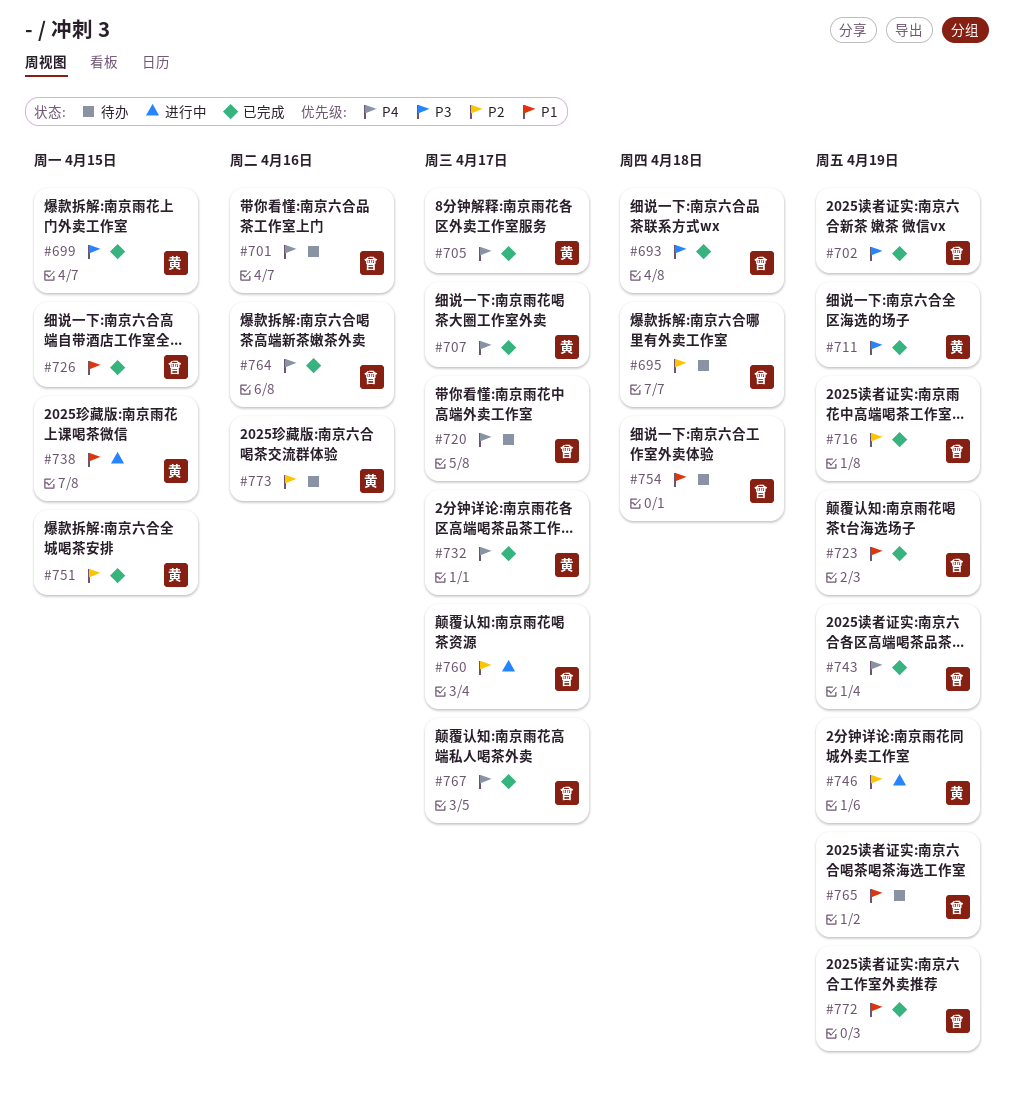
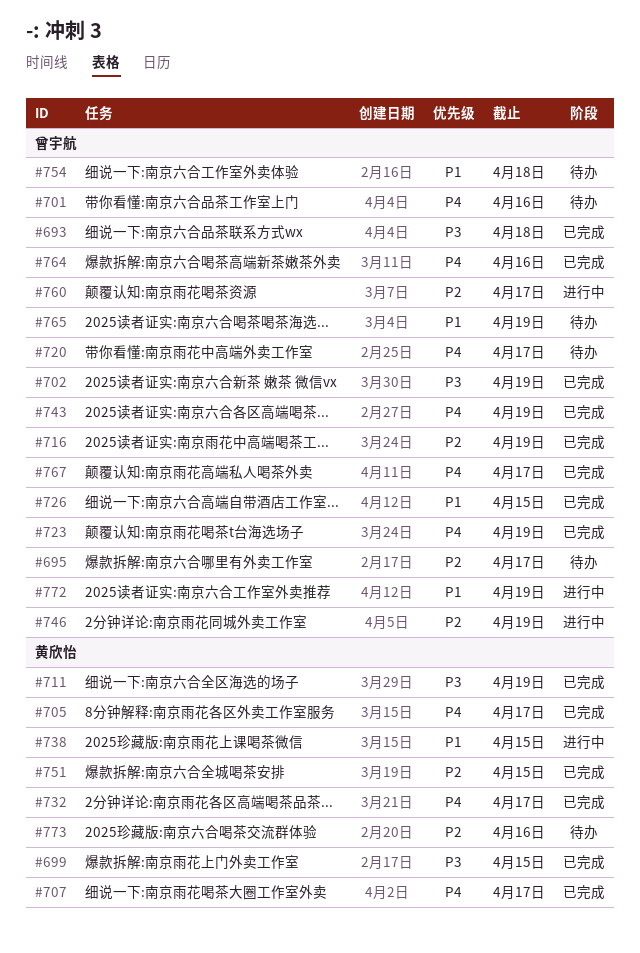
#695, due: Apr 18 -> Apr 17
#723, priority: P1 -> P4
#746, owner: 黄欣怡 -> 曾宇航
#772, status: 已完成 -> 进行中

